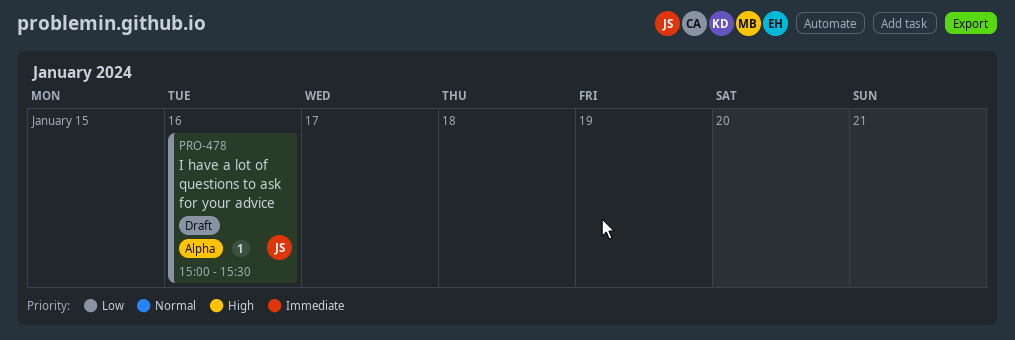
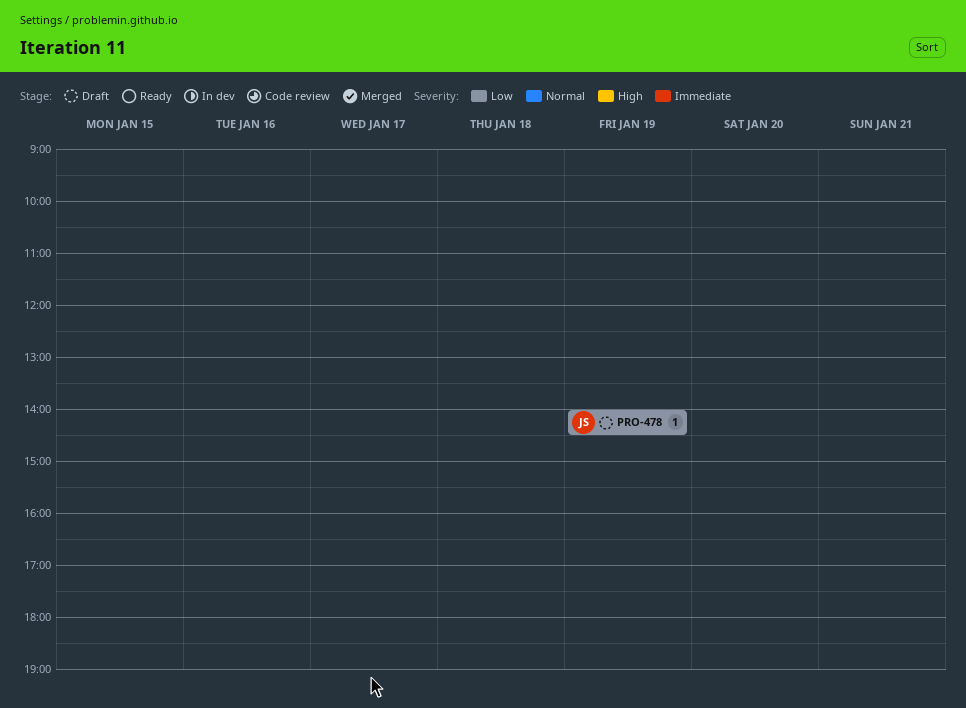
PRO-478, day: Jan 16 -> Jan 19
PRO-478, begins: 15:00 -> 14:00
PRO-478, ends: 15:30 -> 14:30

